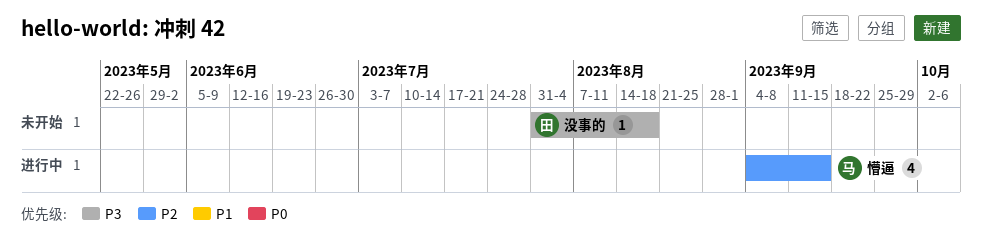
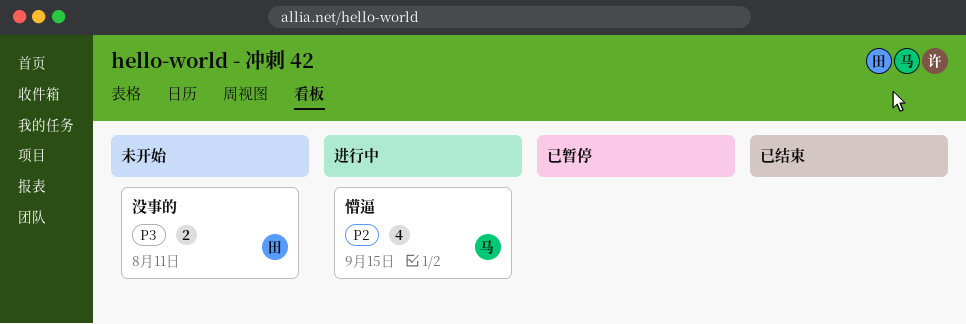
没事的, estimate: 1 -> 2
没事的, due: Aug 18 -> Aug 11

